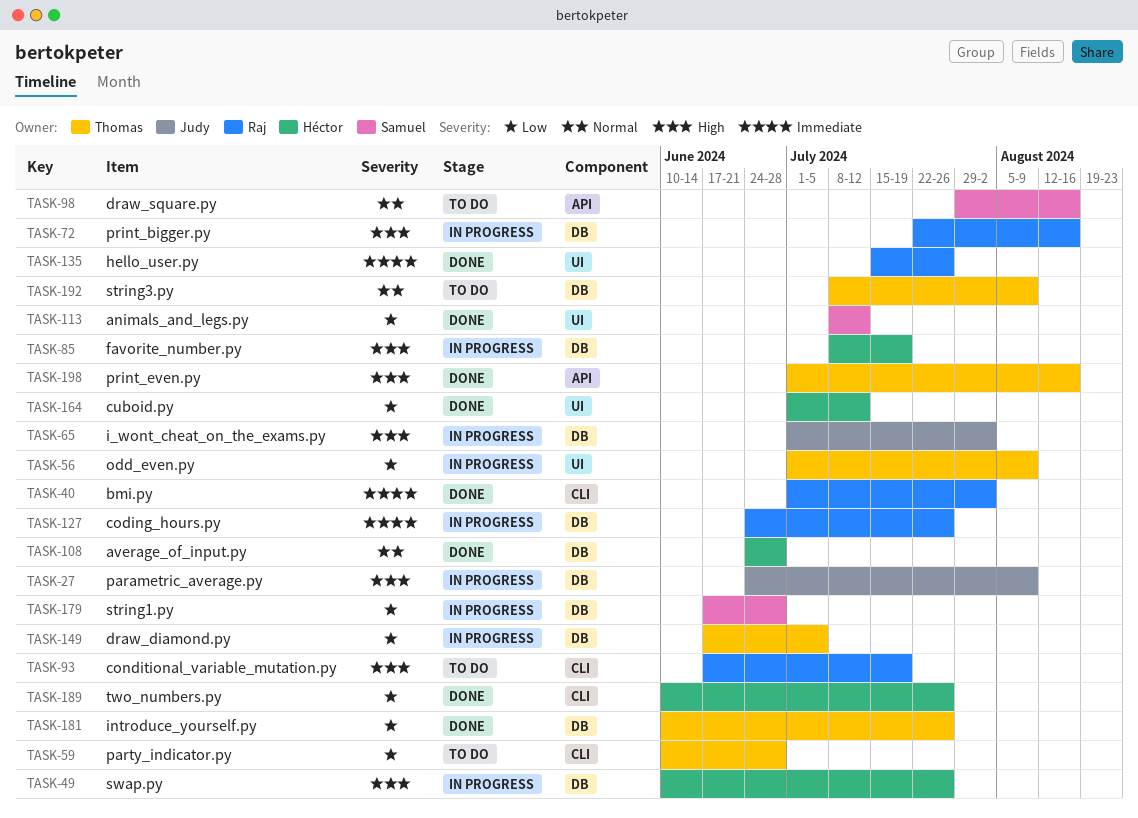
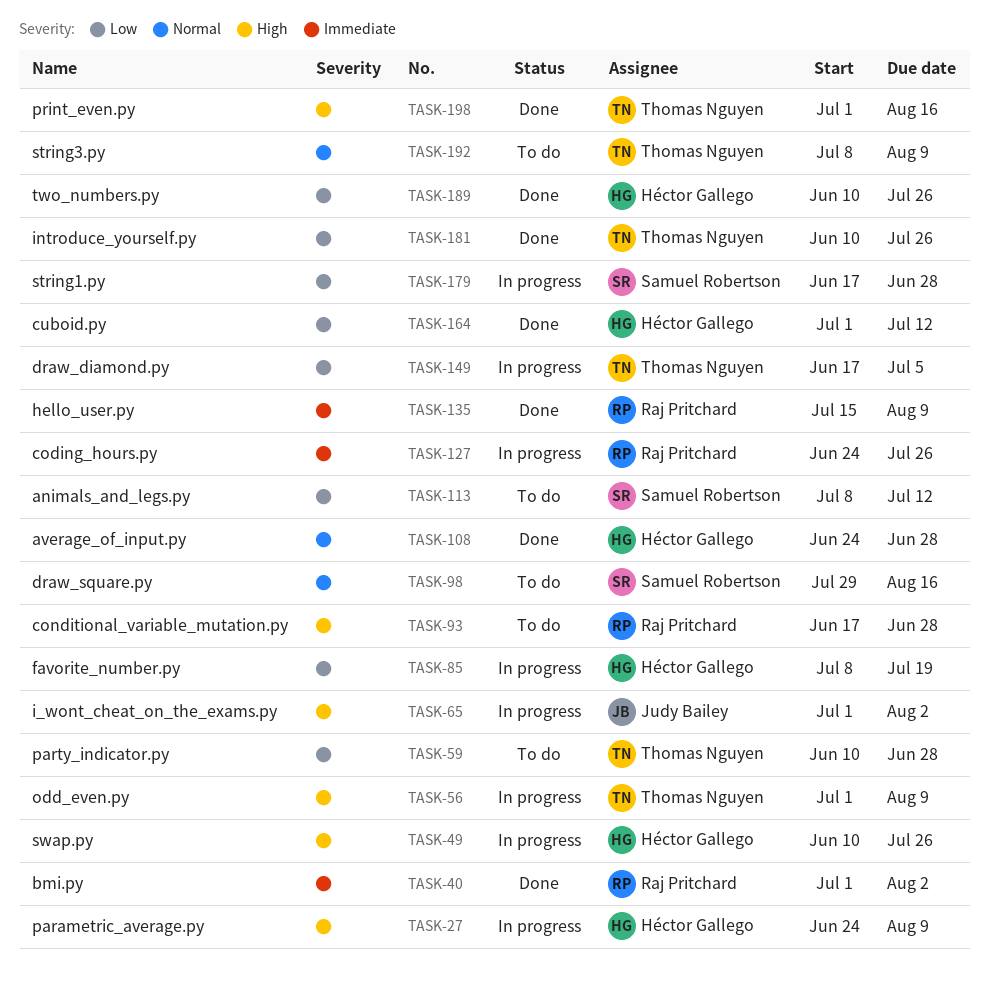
TASK-27, owner: Judy Bailey -> Héctor Gallego
TASK-56, priority: Low -> High
TASK-72: present -> none
TASK-85, priority: High -> Low
TASK-93, due: Jul 19 -> Jun 28
TASK-113, status: Done -> To do
TASK-135, due: Jul 26 -> Aug 9

